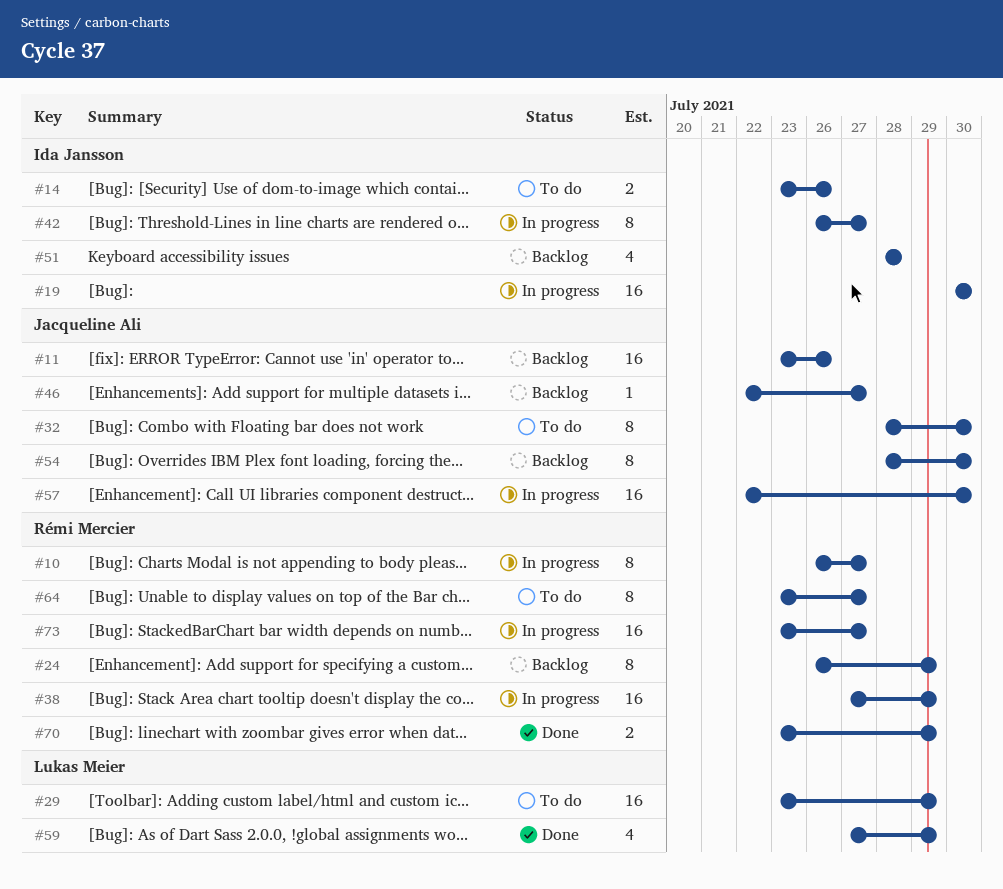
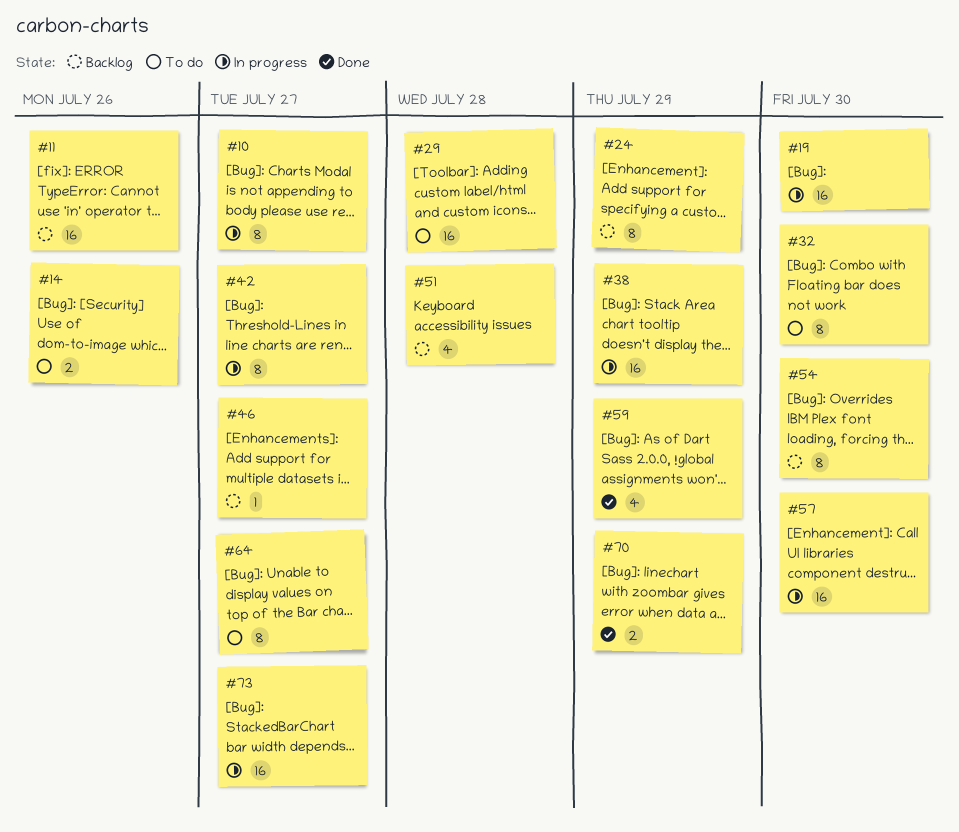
#29, due: Jul 29 -> Jul 28

